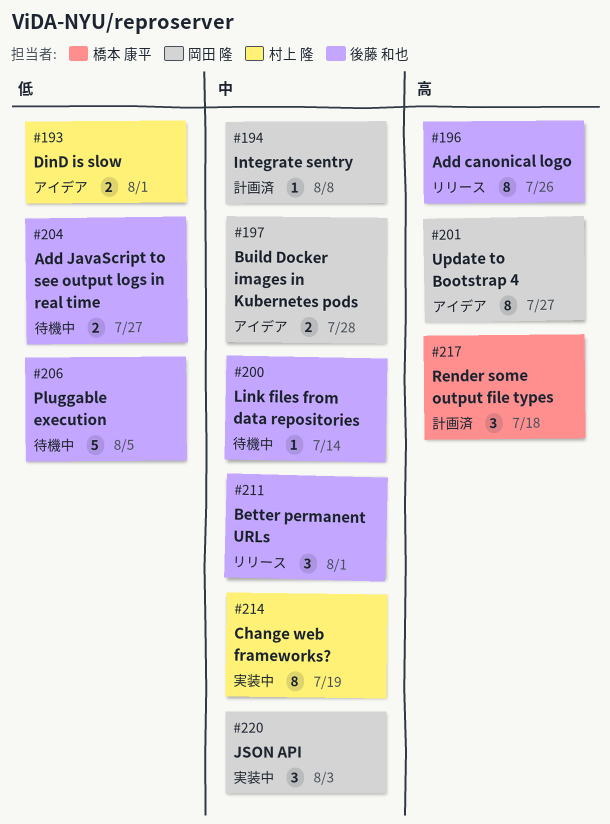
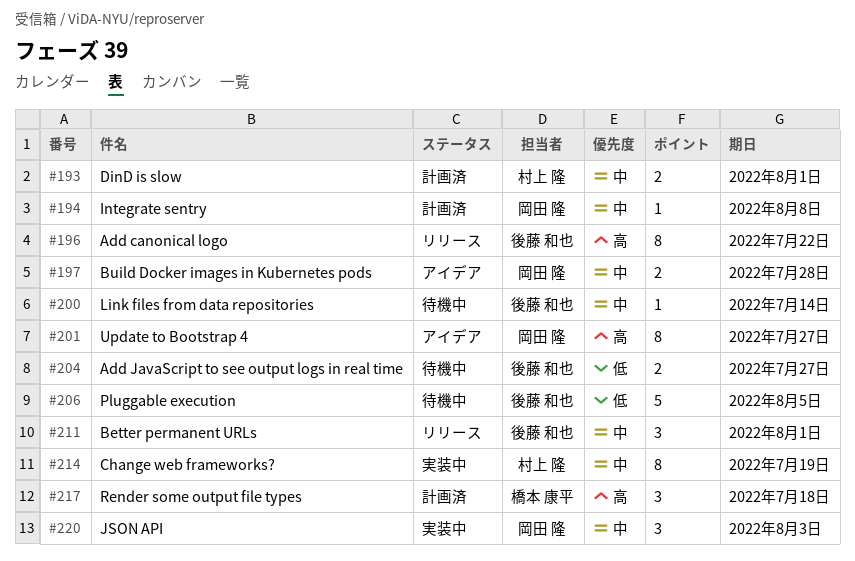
#193, status: アイデア -> 計画済
#193, priority: 低 -> 中
#196, due: Jul 26 -> Jul 22

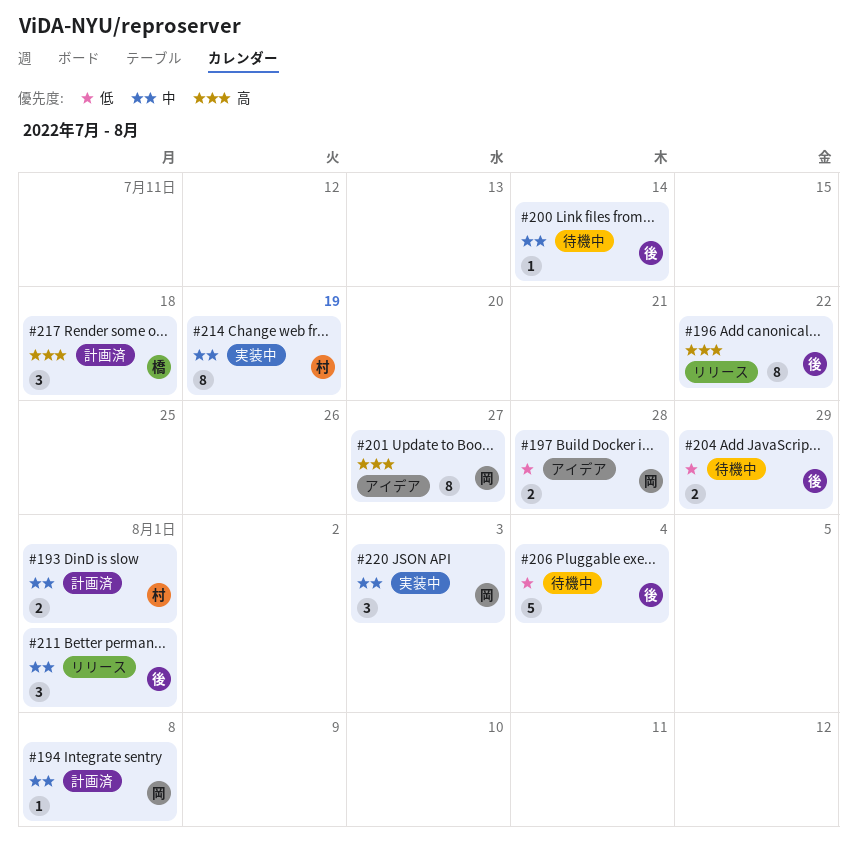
#197, priority: 中 -> 低
#204, due: Jul 27 -> Jul 29
#206, due: Aug 5 -> Aug 4

